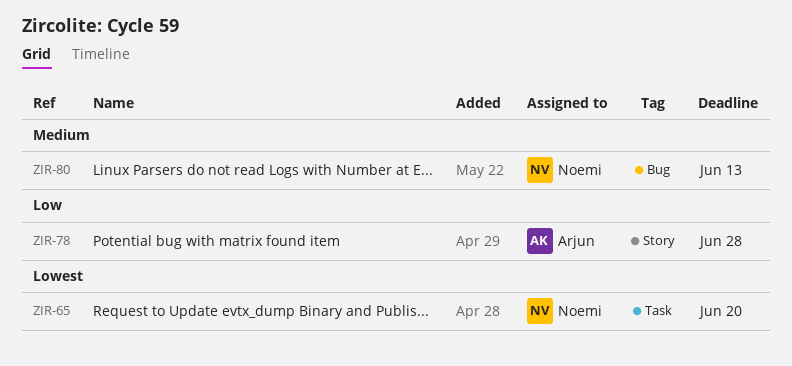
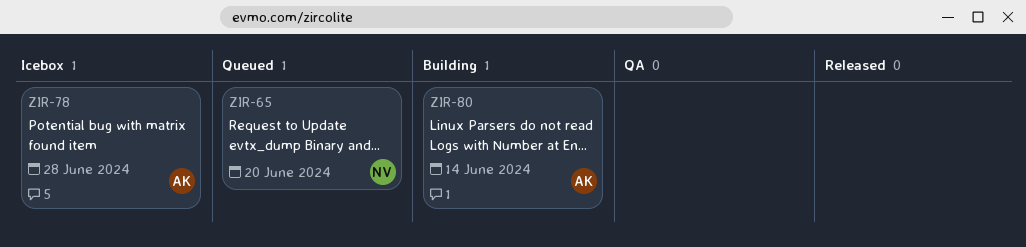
ZIR-80, owner: Noemi -> Arjun
ZIR-80, due: Jun 13 -> Jun 14

